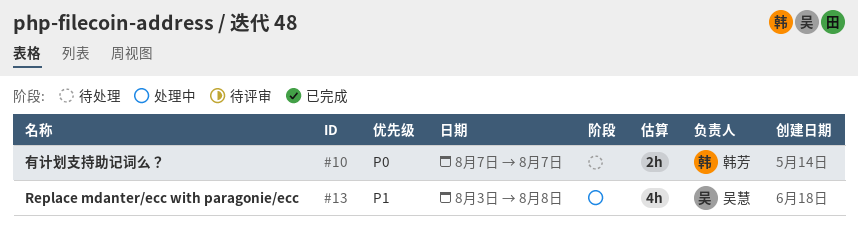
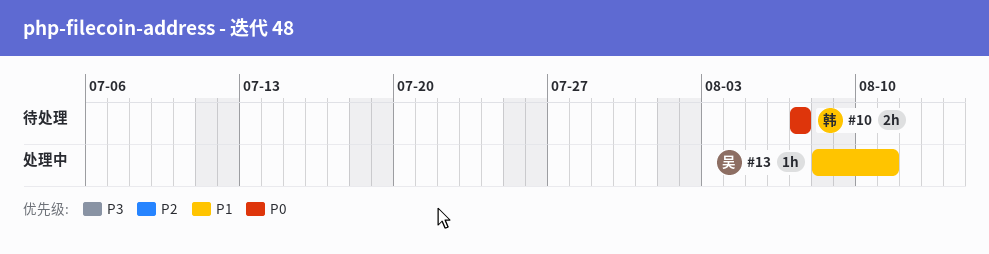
#13, estimate: 4h -> 1h
#13, start: Aug 3 -> Aug 8
#13, due: Aug 8 -> Aug 11

